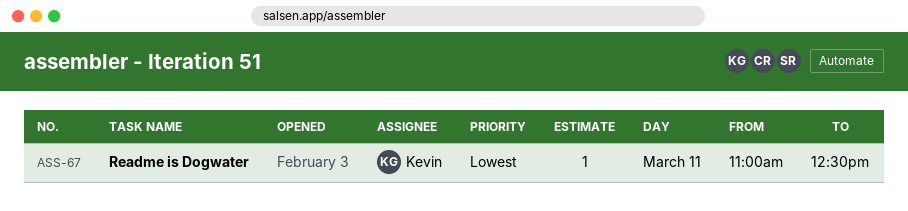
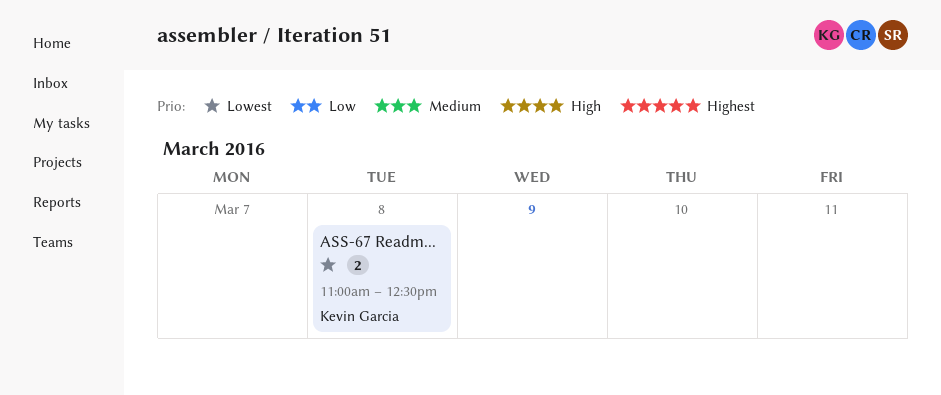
ASS-67, estimate: 1 -> 2
ASS-67, day: Mar 11 -> Mar 8

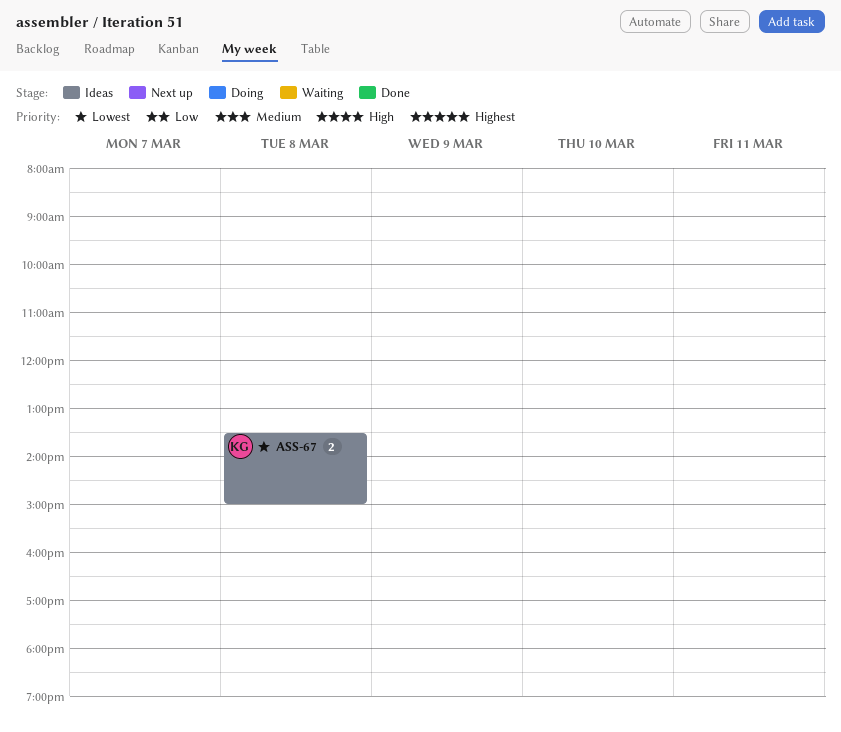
ASS-67, begins: 11:00 -> 13:30
ASS-67, ends: 12:30 -> 15:00

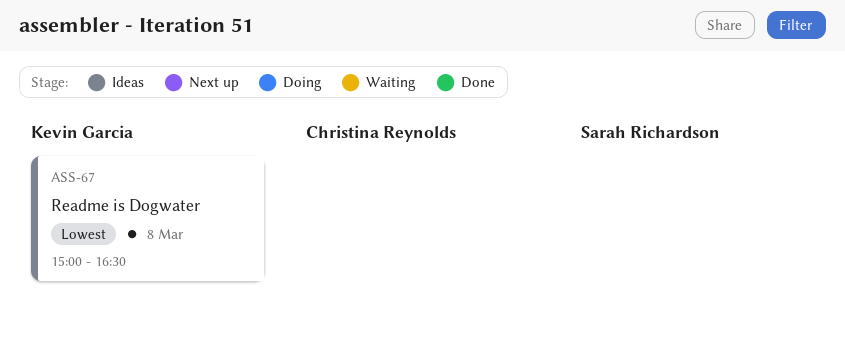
ASS-67, estimate: 2 -> 1
ASS-67, begins: 13:30 -> 15:00
ASS-67, ends: 15:00 -> 16:30

